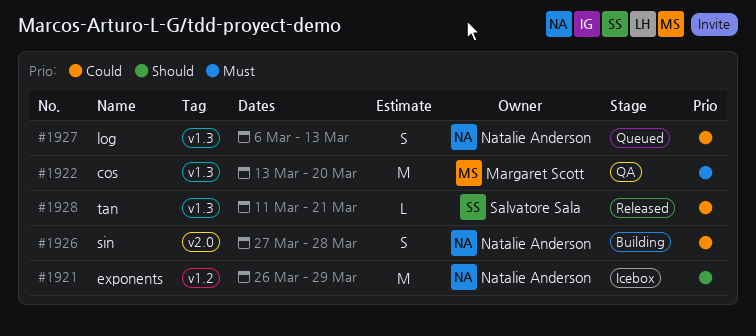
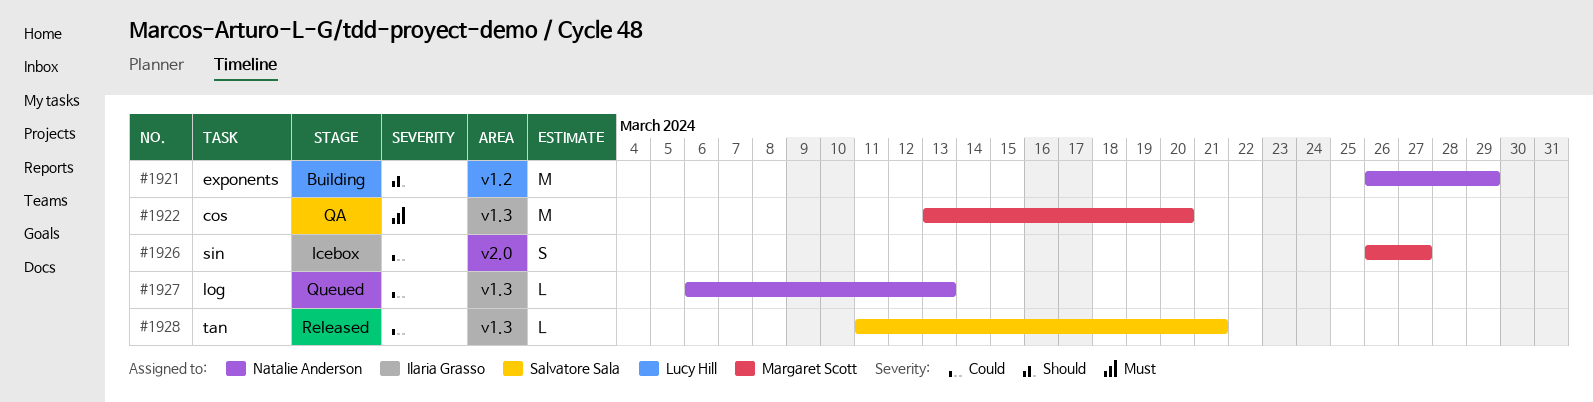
#1921, status: Icebox -> Building
#1926, status: Building -> Icebox
#1926, owner: Natalie Anderson -> Margaret Scott
#1926, start: Mar 27 -> Mar 26
#1926, due: Mar 28 -> Mar 27
#1927, estimate: S -> L

